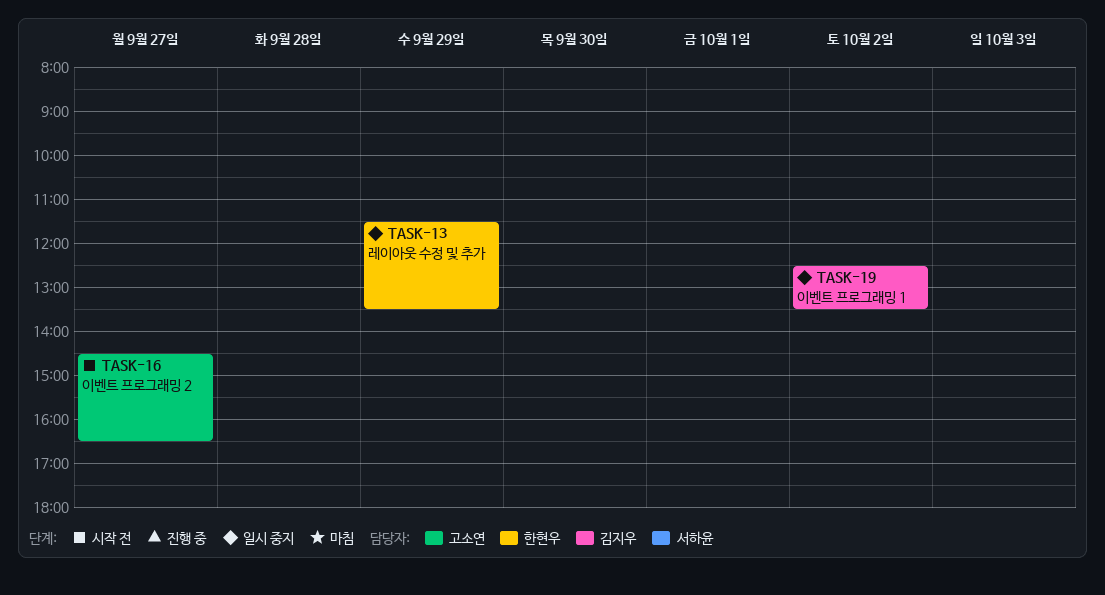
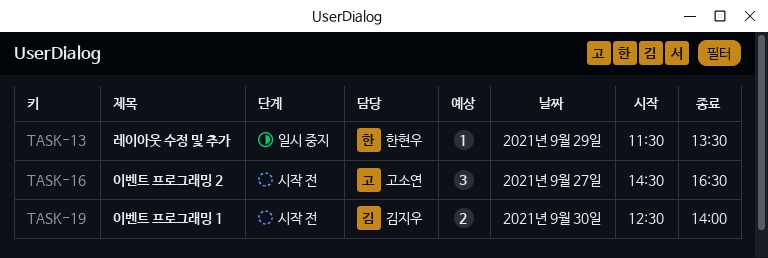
TASK-19, status: 일시 중지 -> 시작 전
TASK-19, day: Oct 2 -> Sep 30
TASK-19, ends: 13:30 -> 14:00

